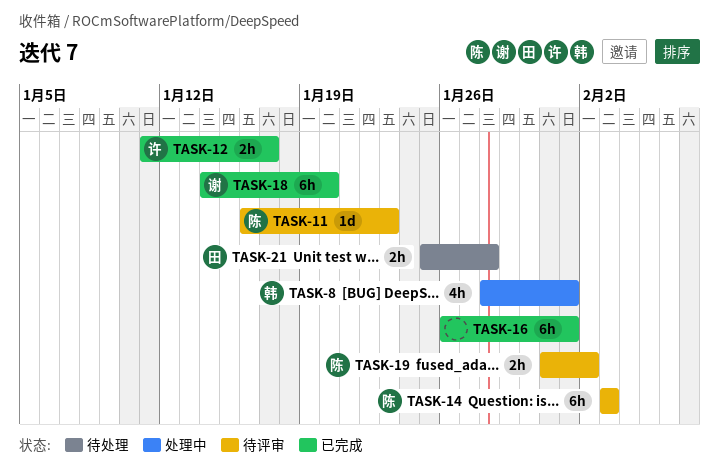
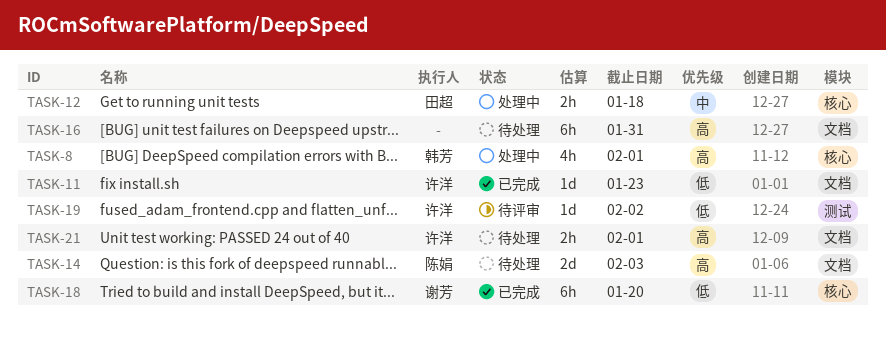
TASK-11, status: 待评审 -> 已完成
TASK-11, owner: 陈娟 -> 许洋
TASK-12, status: 已完成 -> 处理中
TASK-12, owner: 许洋 -> 田超
TASK-12, due: Jan 17 -> Jan 18
TASK-14, status: 待评审 -> 待处理
TASK-14, estimate: 6h -> 2d
TASK-16, status: 已完成 -> 待处理
TASK-16, due: Feb 1 -> Jan 31
TASK-19, owner: 陈娟 -> 许洋
TASK-19, estimate: 2h -> 1d
TASK-21, owner: 田超 -> 许洋
TASK-21, due: Jan 28 -> Feb 1

